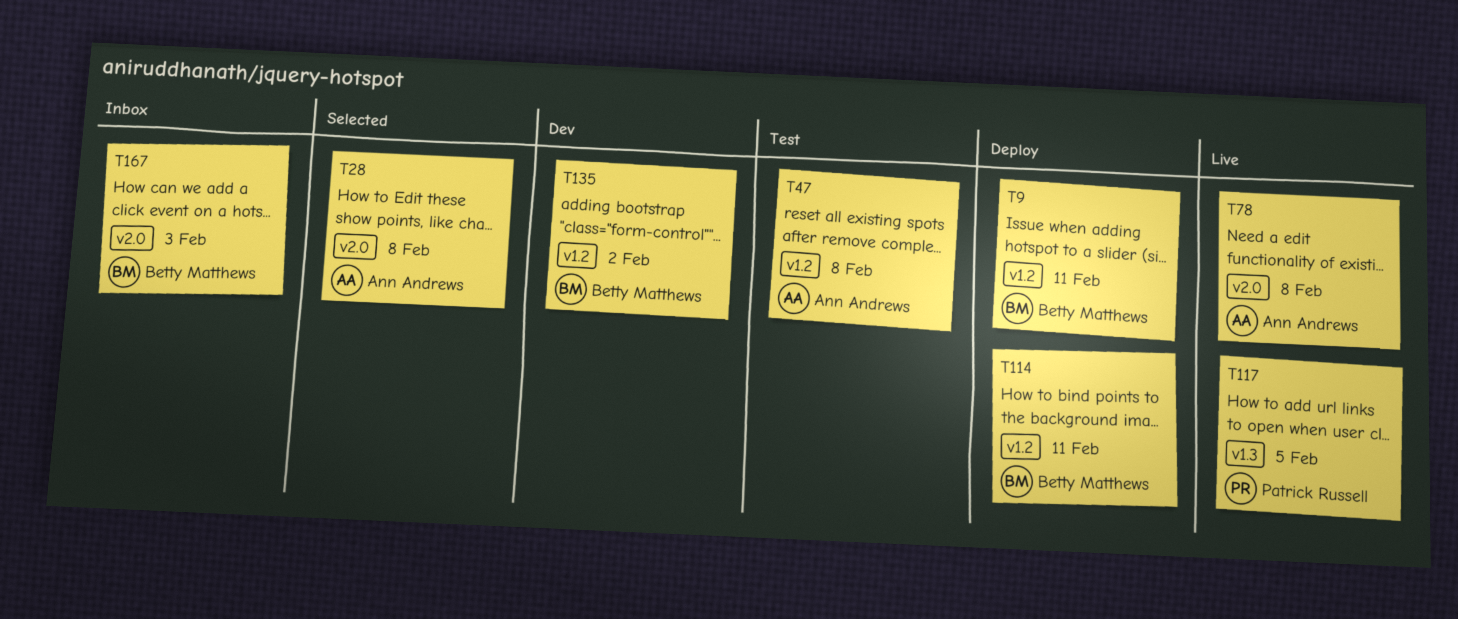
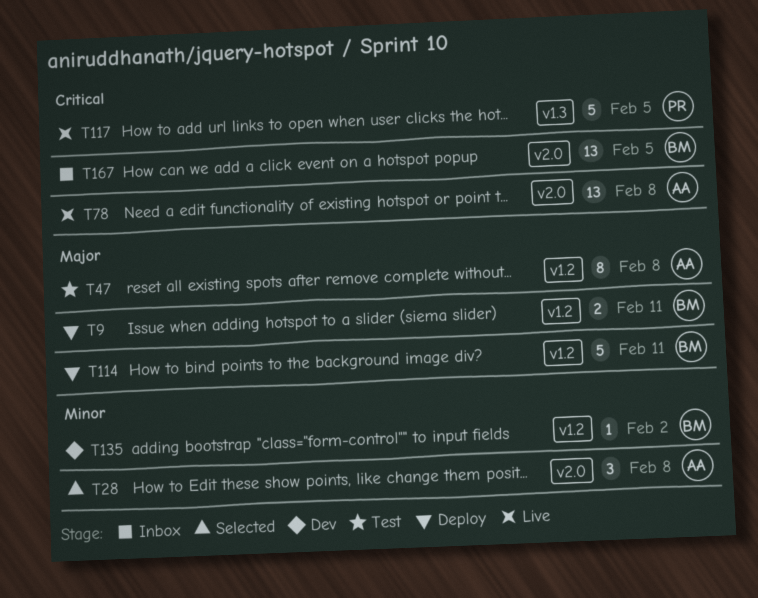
T167, due: Feb 3 -> Feb 5

